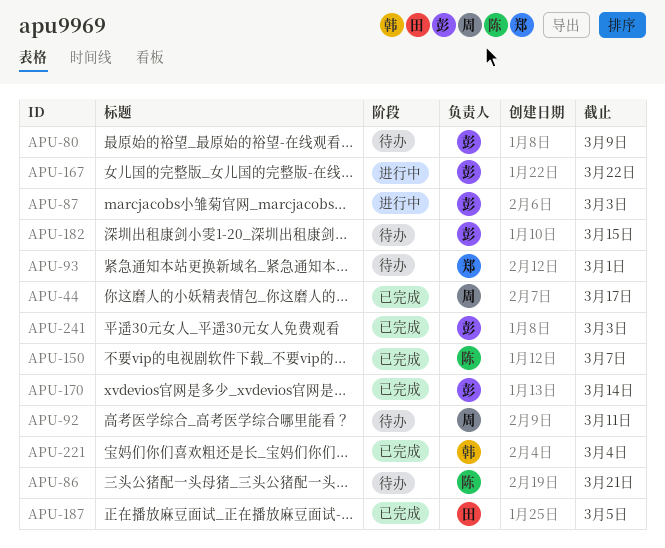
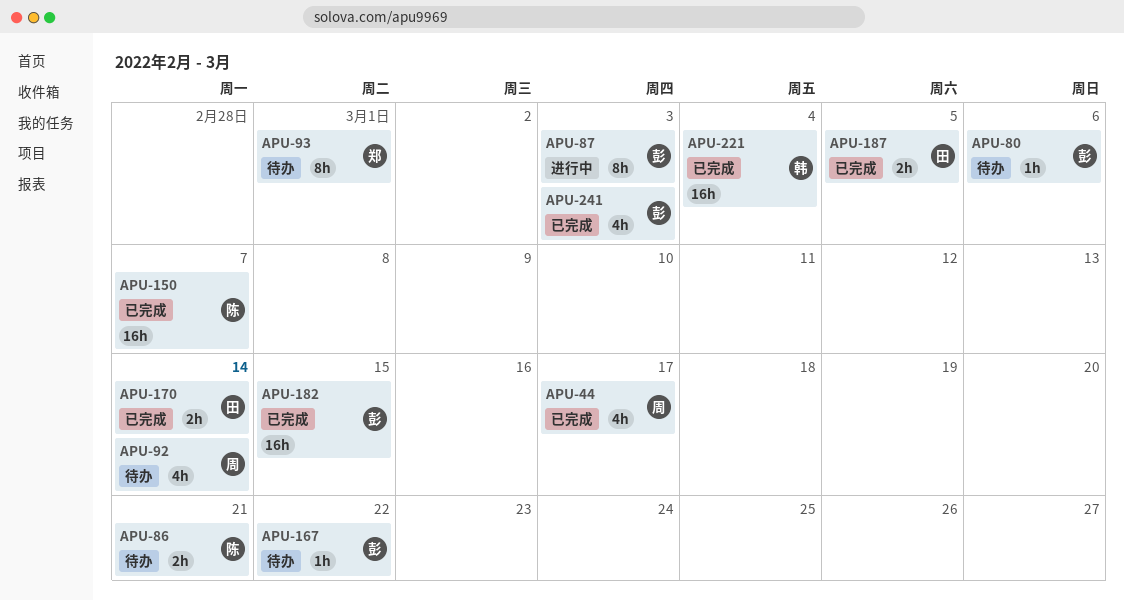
APU-80, due: Mar 9 -> Mar 6
APU-92, due: Mar 11 -> Mar 14
APU-167, status: 进行中 -> 待办
APU-170, owner: 彭 -> 田
APU-182, status: 待办 -> 已完成

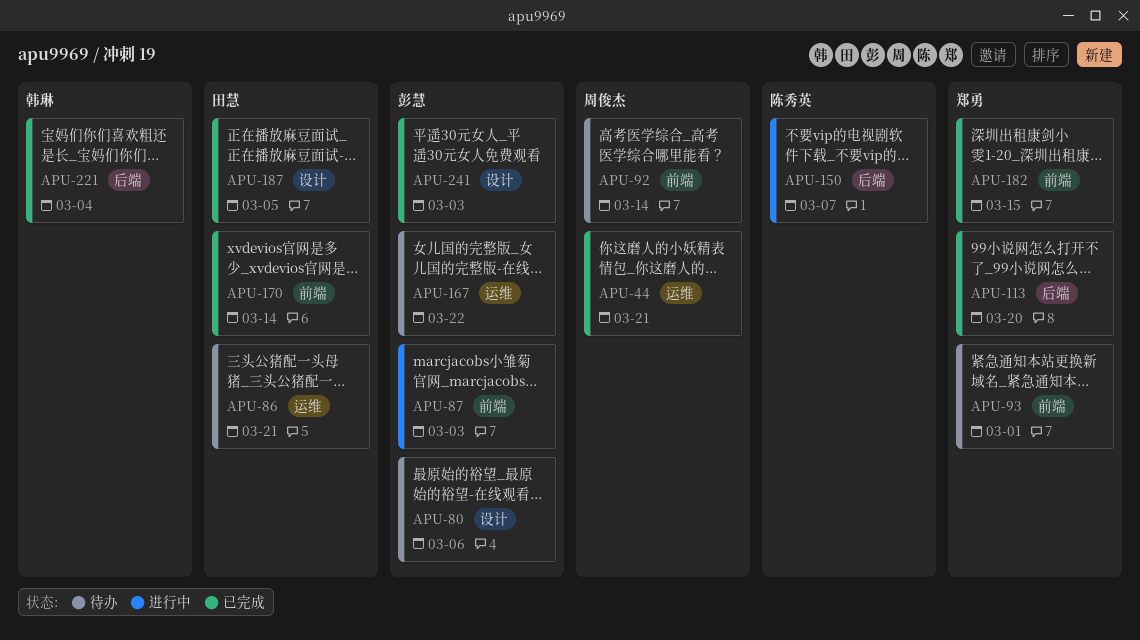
APU-44, due: Mar 17 -> Mar 21
APU-86, owner: 陈秀英 -> 田慧
APU-113: none -> present
APU-150, status: 已完成 -> 进行中
APU-182, owner: 彭慧 -> 郑勇

